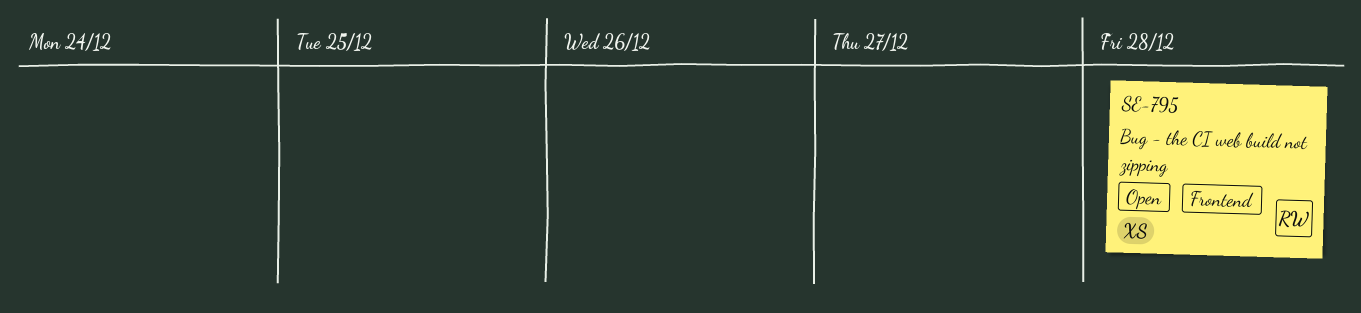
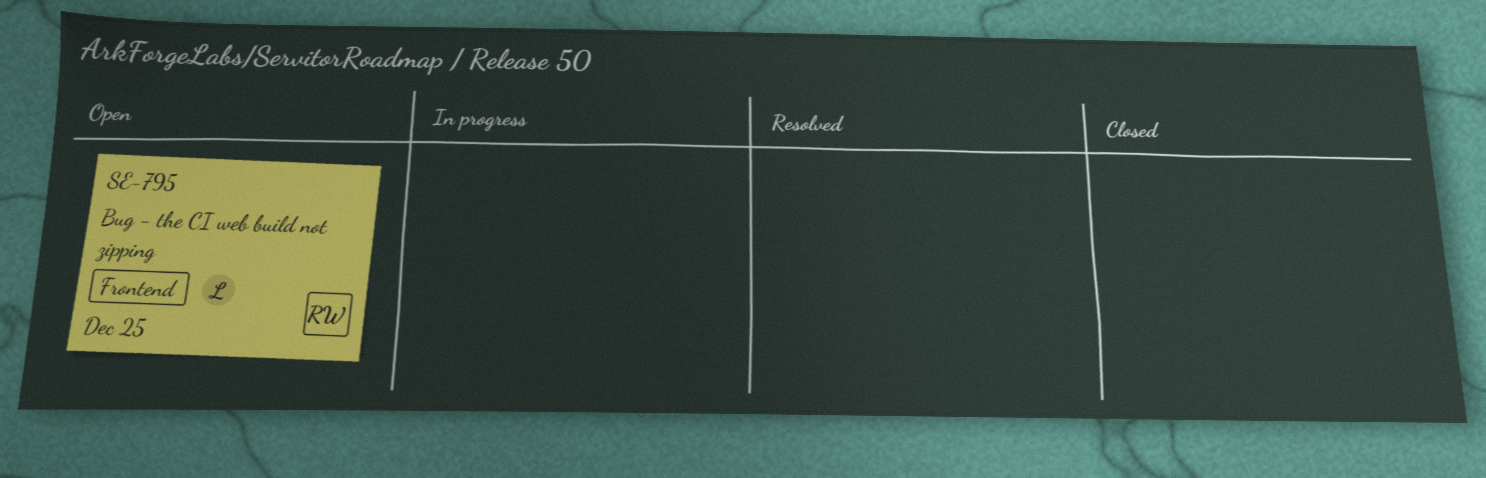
SE-795, estimate: XS -> L
SE-795, due: Dec 28 -> Dec 25

